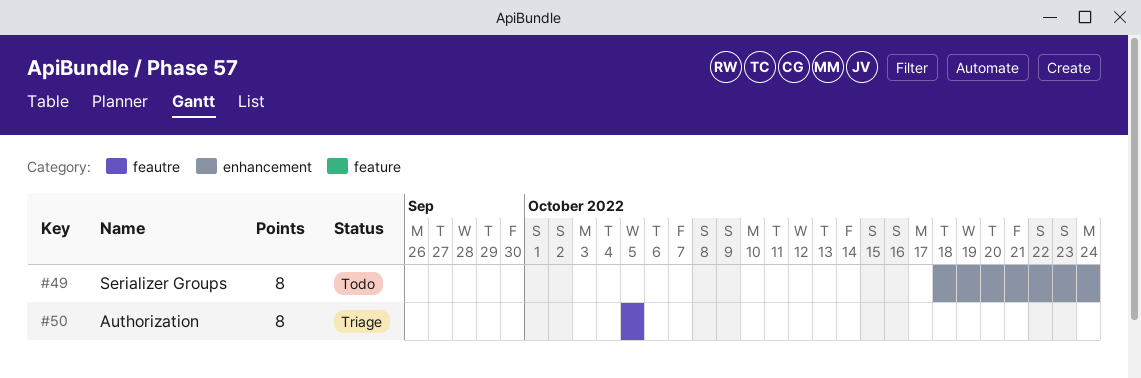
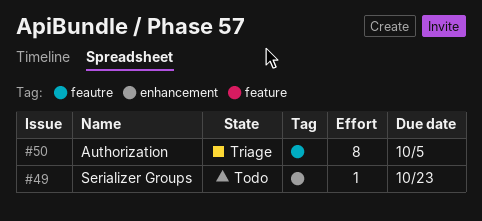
#49, estimate: 8 -> 1
#49, due: Oct 24 -> Oct 23

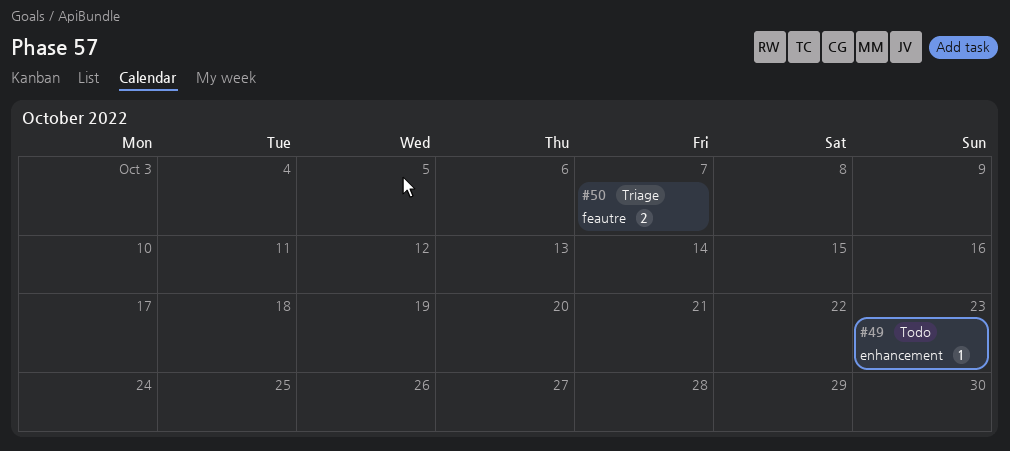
#50, estimate: 8 -> 2
#50, due: Oct 5 -> Oct 7

